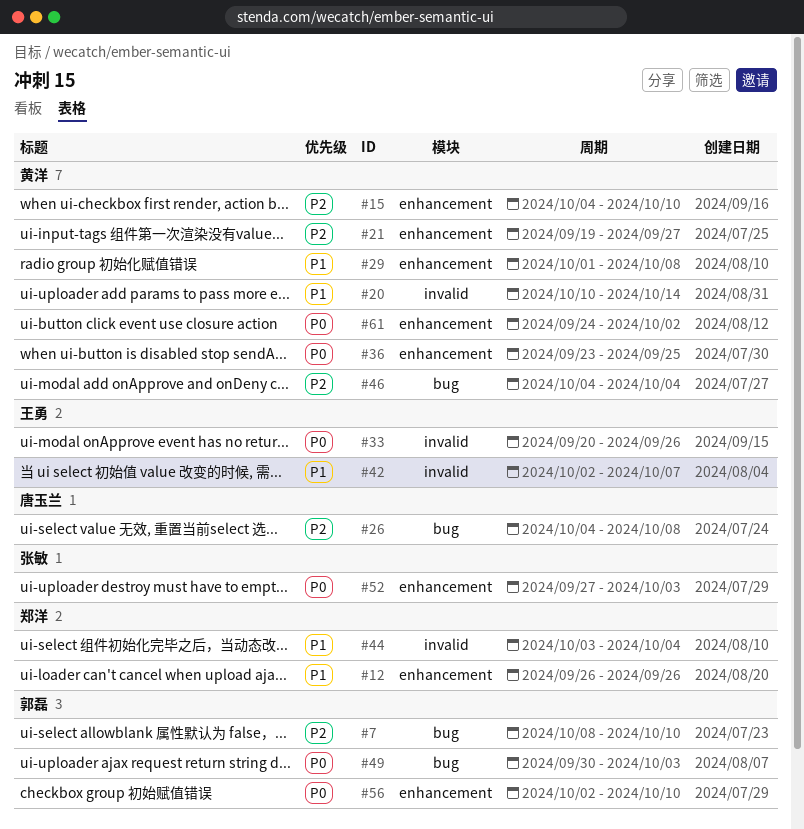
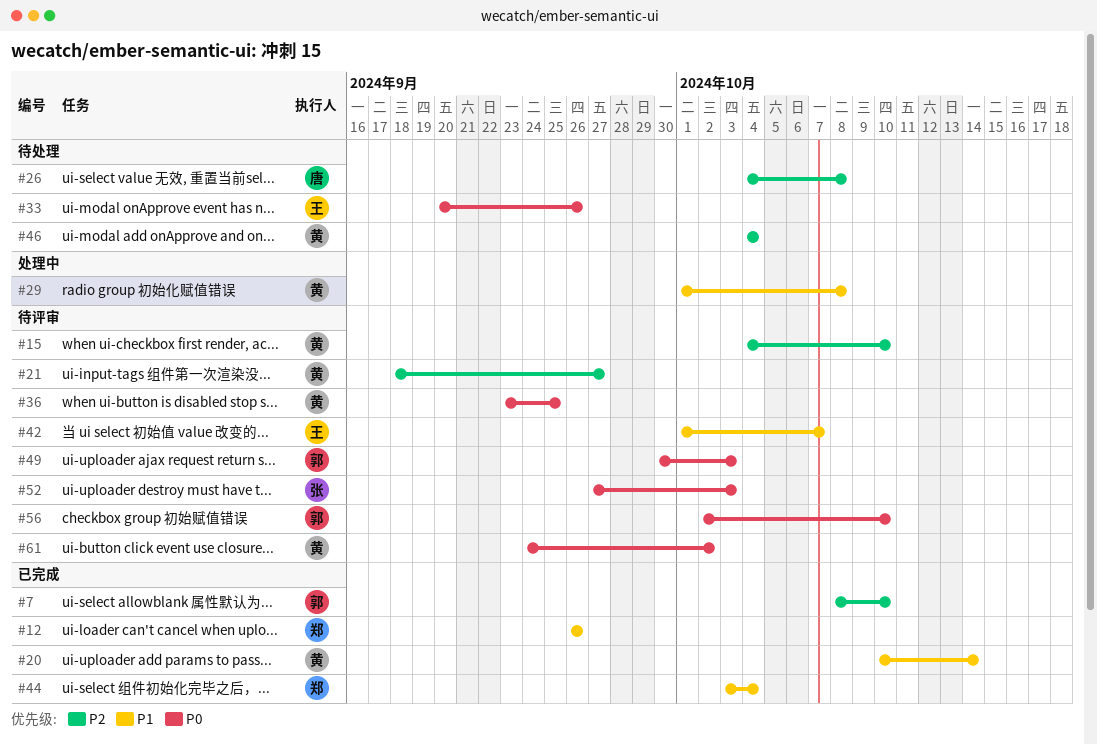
#21, start: Sep 19 -> Sep 18
#42, start: Oct 2 -> Oct 1

